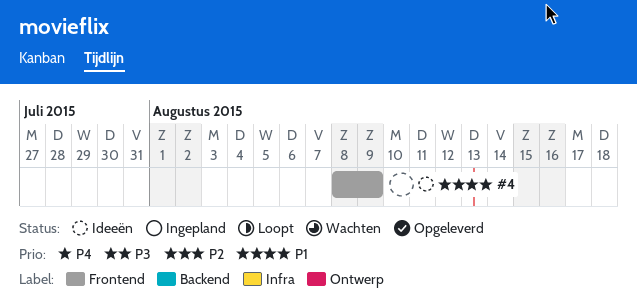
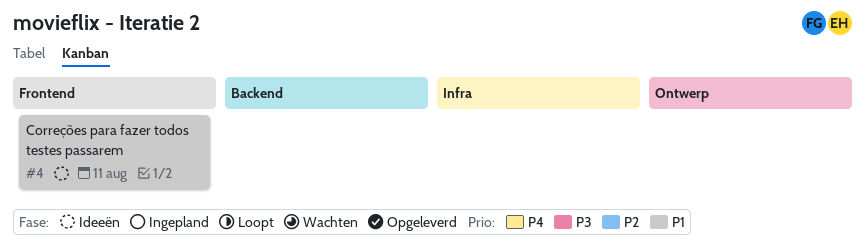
#4, due: Aug 9 -> Aug 11

